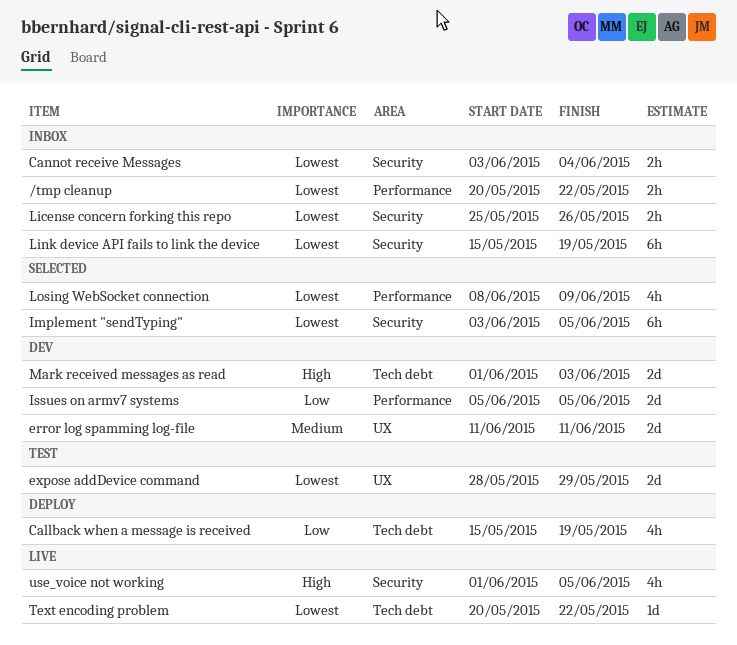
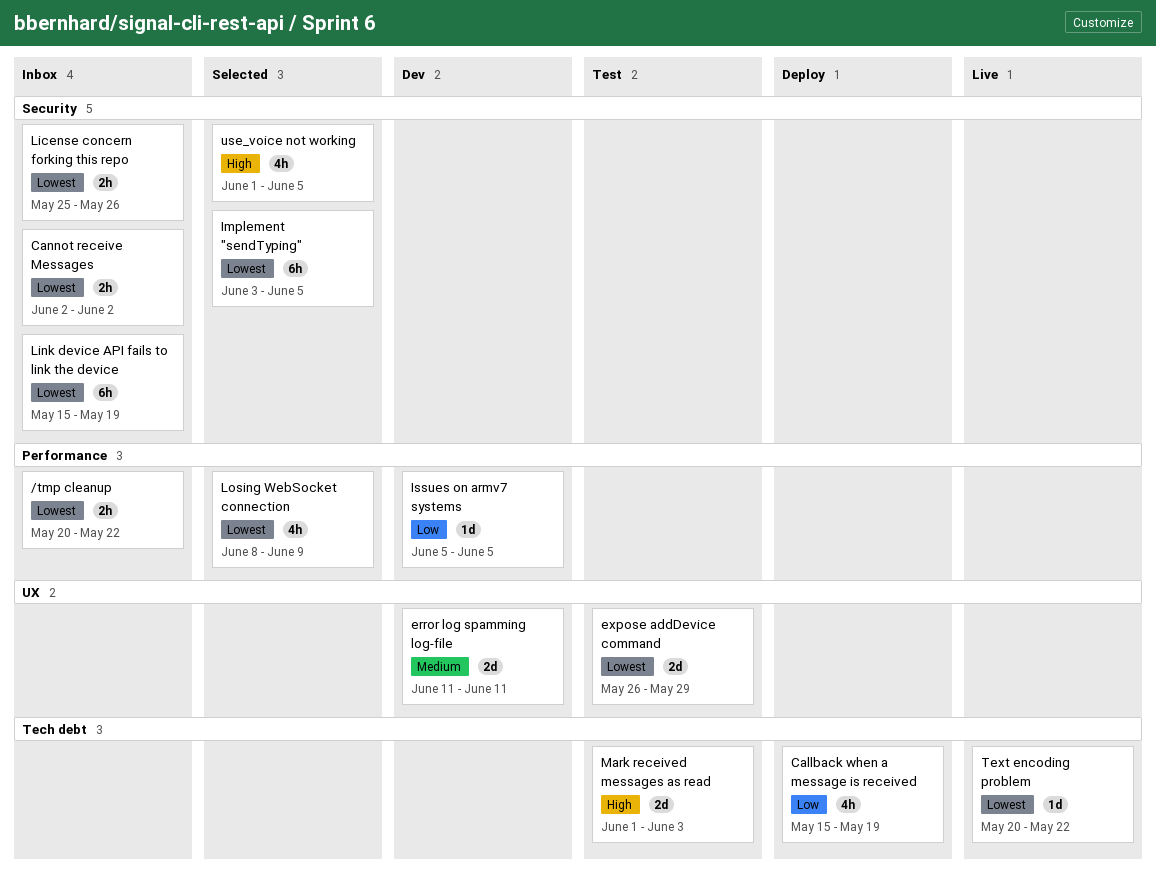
Cannot receive Messages, start: Jun 3 -> Jun 2
Cannot receive Messages, due: Jun 4 -> Jun 2
expose addDevice command, start: May 28 -> May 26
Issues on armv7 systems, estimate: 2d -> 1d
Mark received messages as read, status: Dev -> Test
use_voice not working, status: Live -> Selected

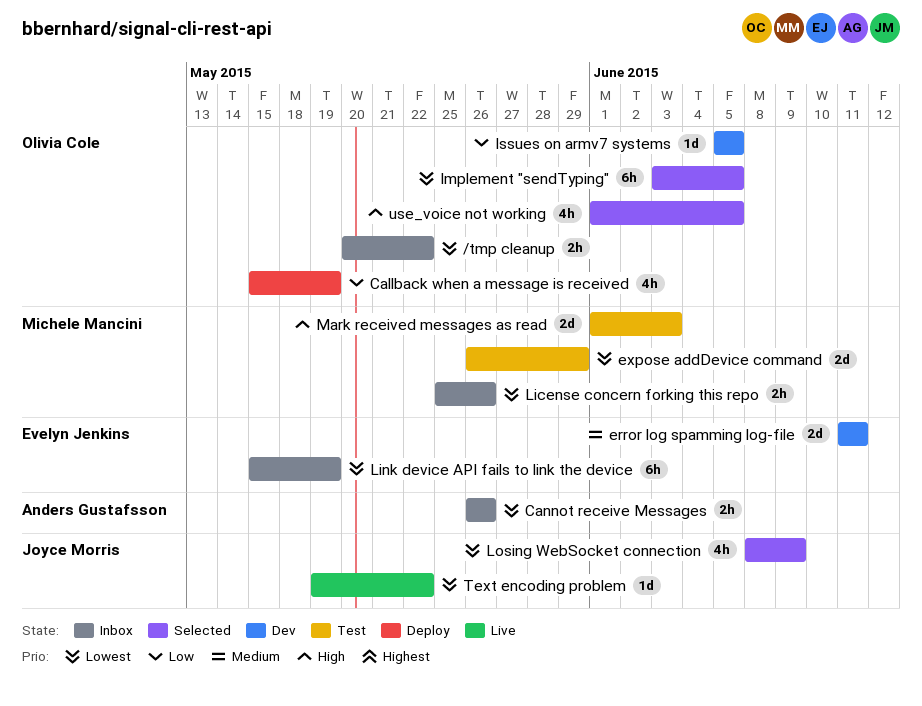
Cannot receive Messages, start: Jun 2 -> May 26
Cannot receive Messages, due: Jun 2 -> May 26
Text encoding problem, start: May 20 -> May 19

